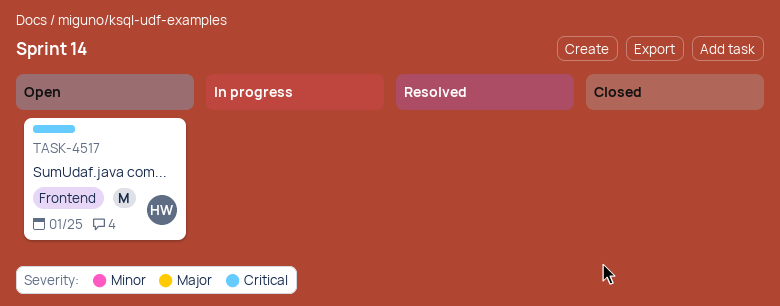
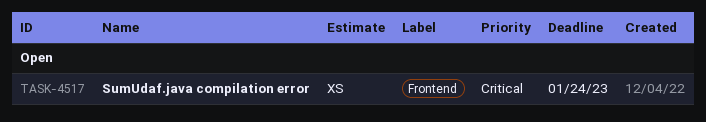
TASK-4517, estimate: M -> XS
TASK-4517, due: Jan 25 -> Jan 24

